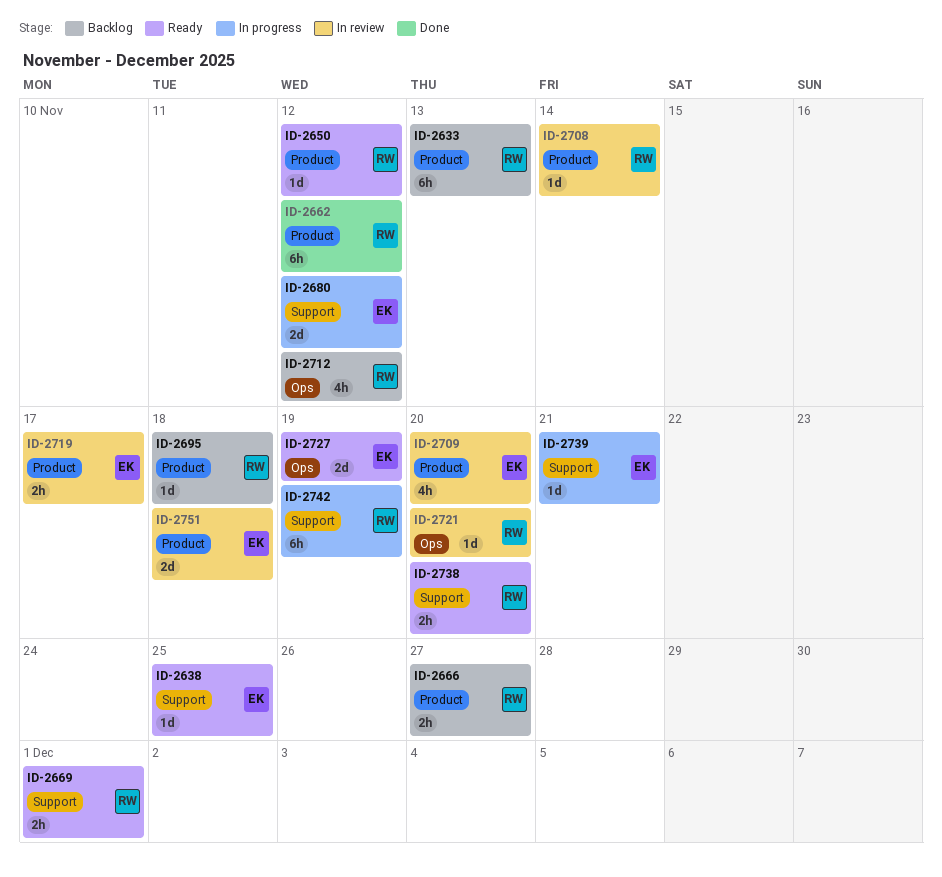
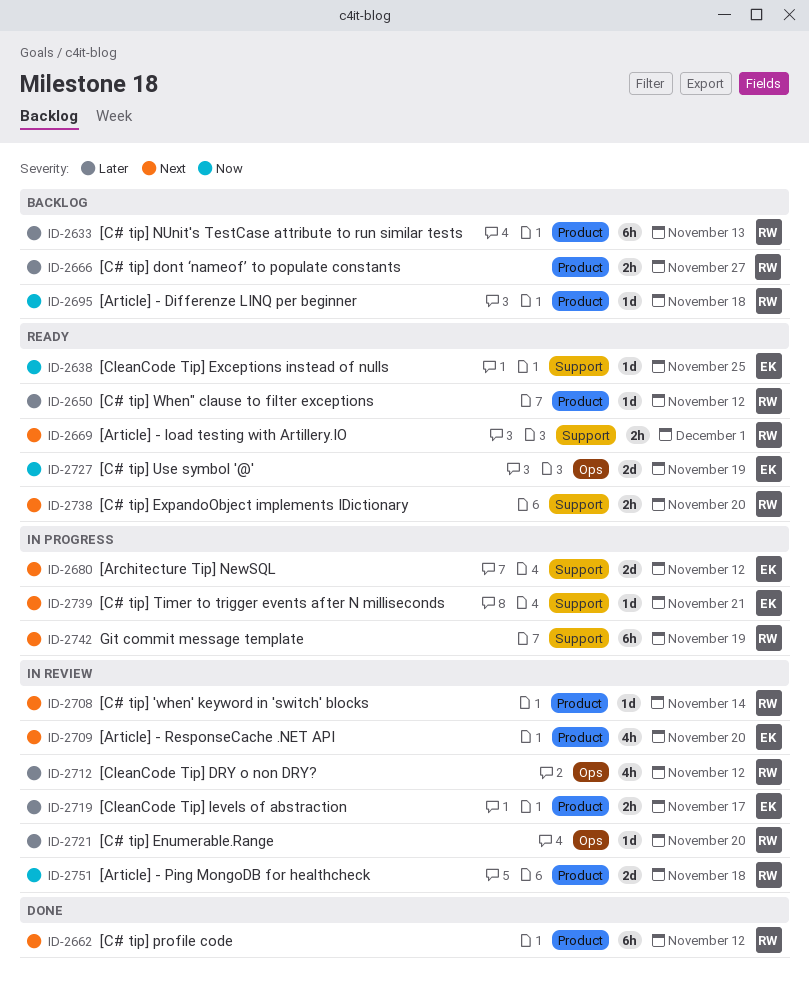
ID-2712, status: Backlog -> In review
ID-2751, owner: EK -> RW

